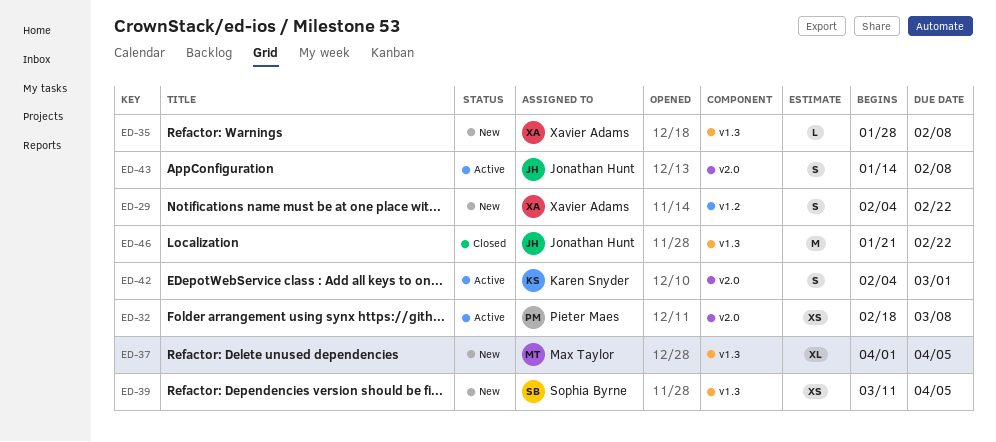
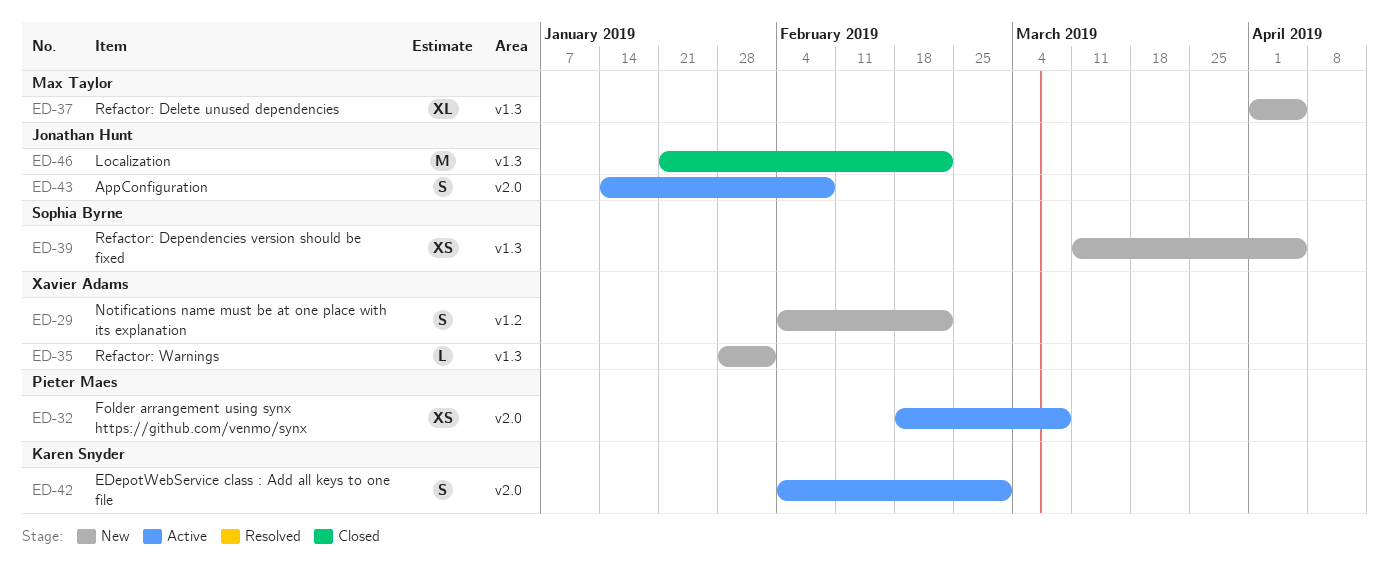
ED-35, due: Feb 8 -> Feb 1

